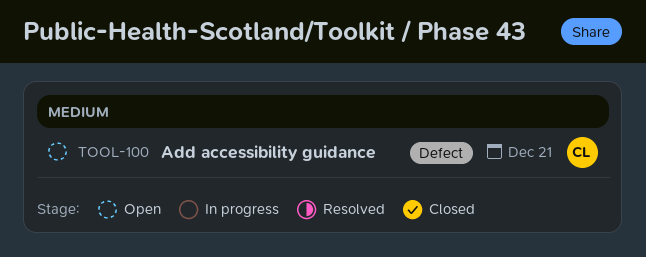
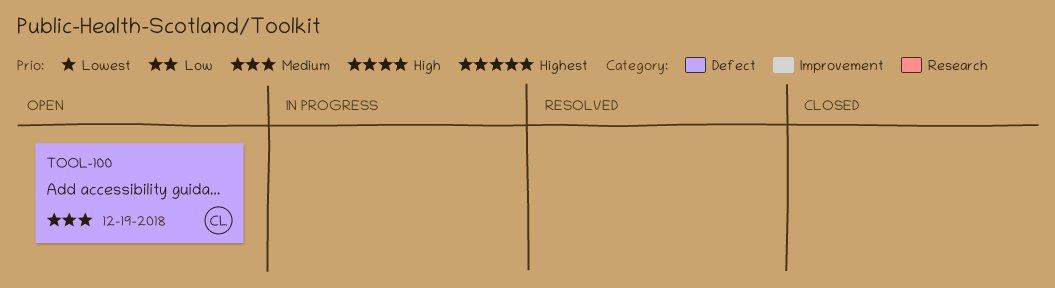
TOOL-100, due: Dec 21 -> Dec 19

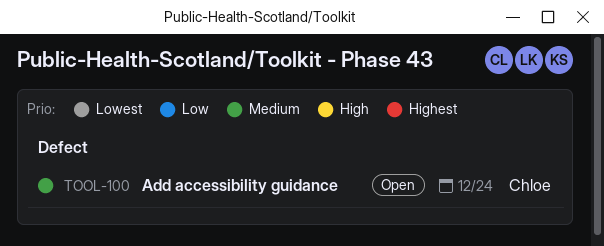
TOOL-100, due: Dec 19 -> Dec 24

